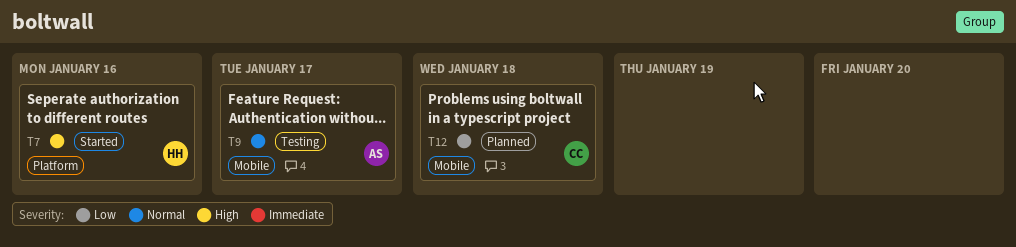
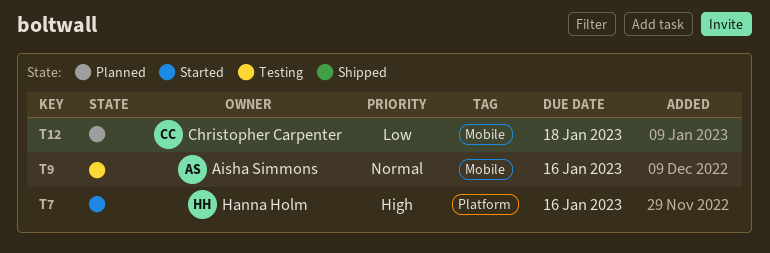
T9, due: Jan 17 -> Jan 16

